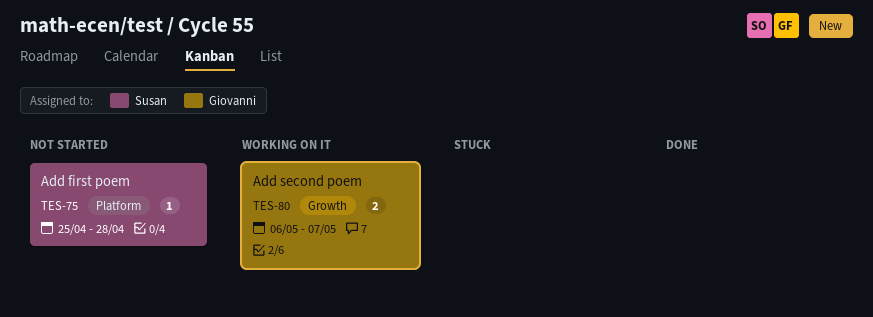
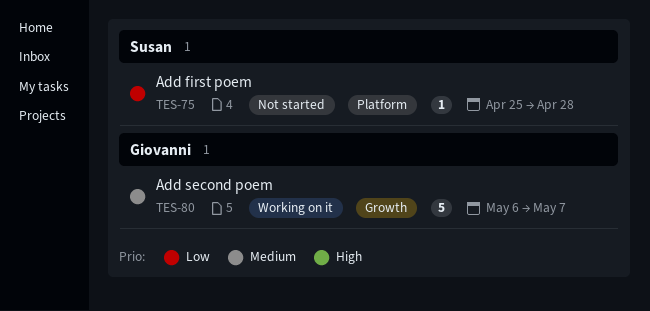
TES-80, estimate: 2 -> 5

